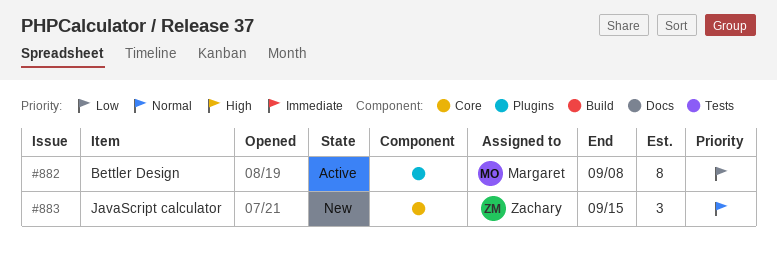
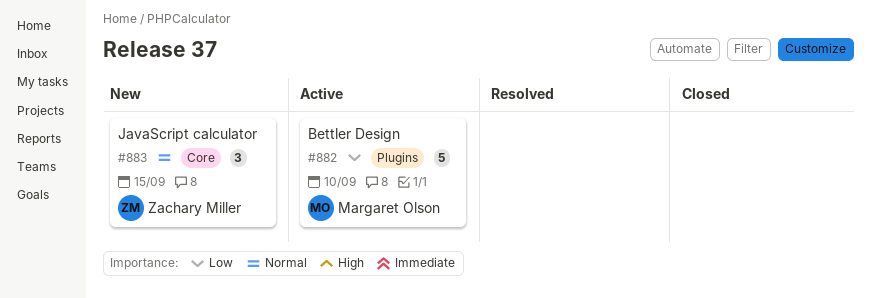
#882, estimate: 8 -> 5
#882, due: Sep 8 -> Sep 10

